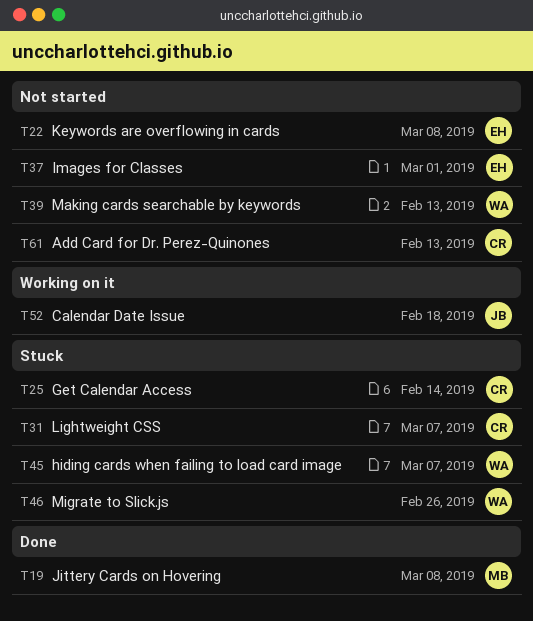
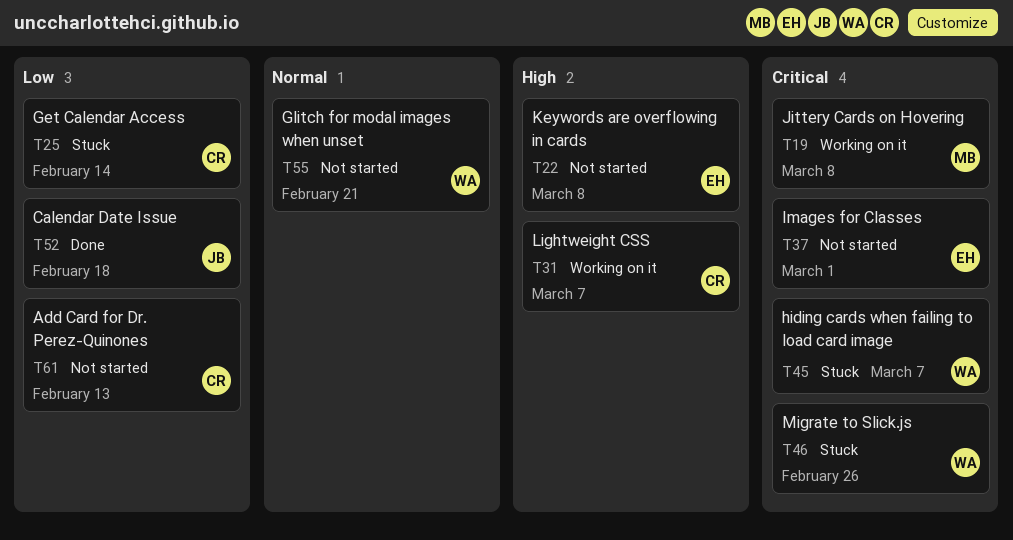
T19, status: Done -> Working on it
T31, status: Stuck -> Working on it
T39: present -> none
T52, status: Working on it -> Done
T55: none -> present

